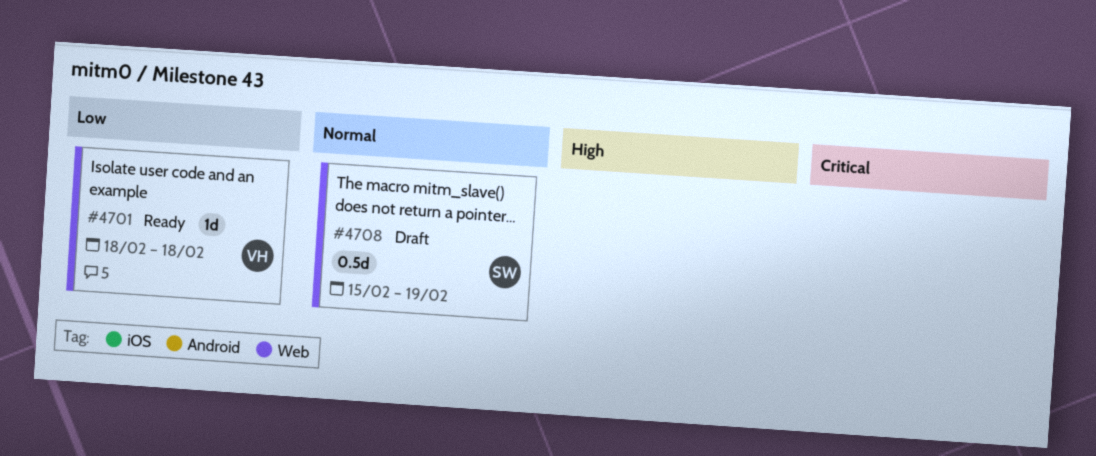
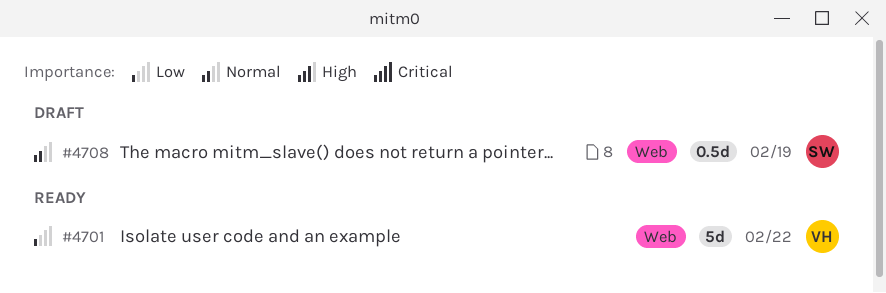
#4701, estimate: 1d -> 5d
#4701, due: Feb 18 -> Feb 22

